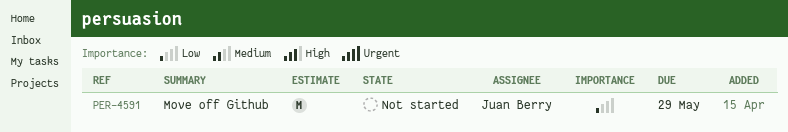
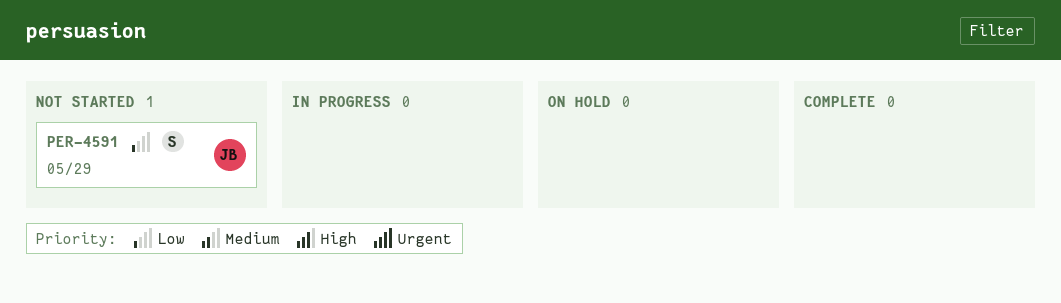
PER-4591, estimate: M -> S

